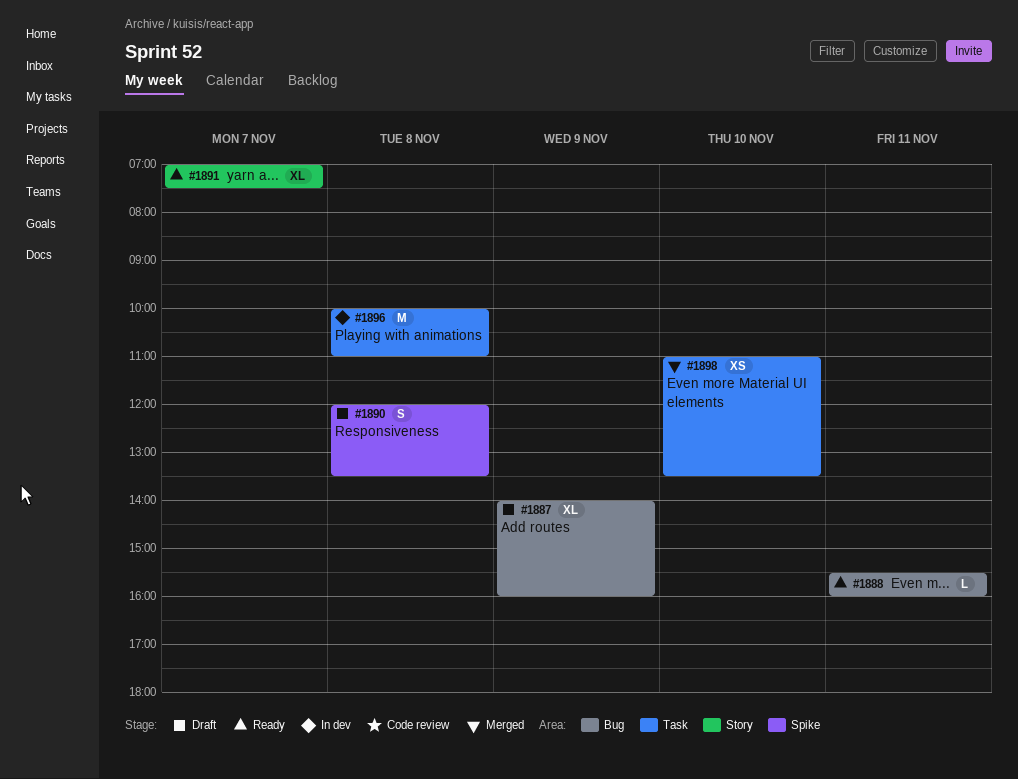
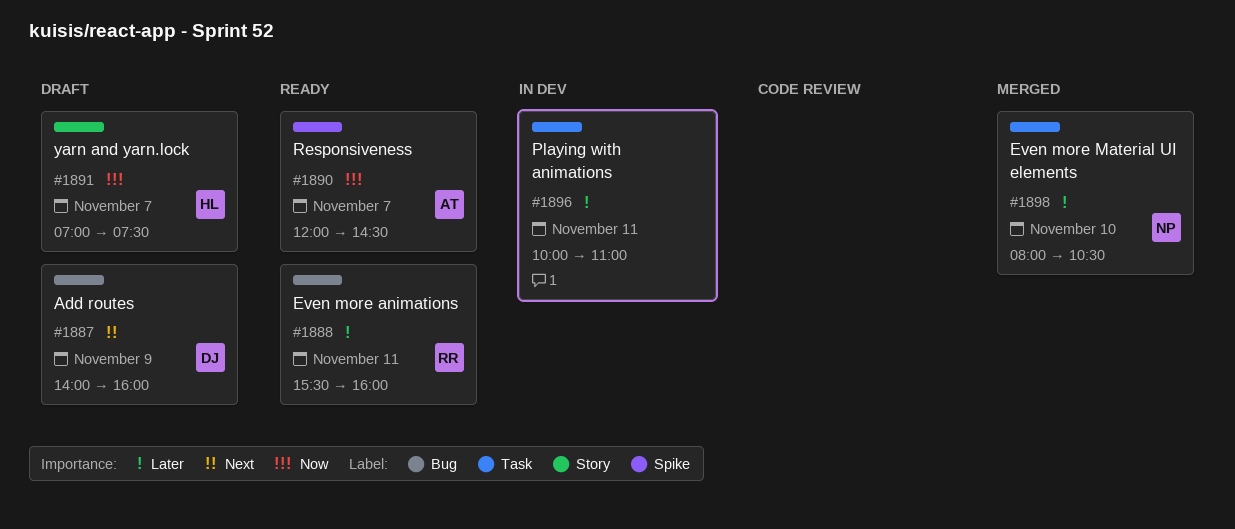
#1890, status: Draft -> Ready
#1890, day: Nov 8 -> Nov 7
#1890, ends: 13:30 -> 14:30
#1891, status: Ready -> Draft
#1896, day: Nov 8 -> Nov 11
#1898, begins: 11:00 -> 08:00
#1898, ends: 13:30 -> 10:30

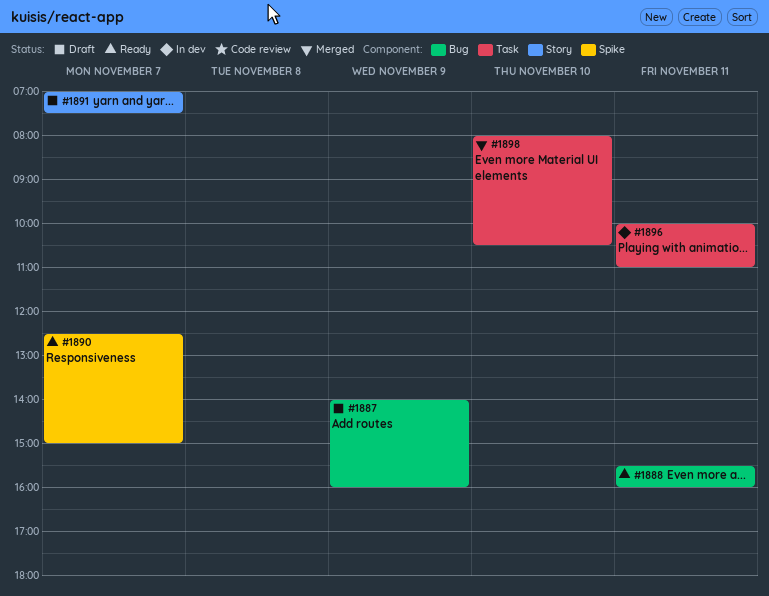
#1890, begins: 12:00 -> 12:30
#1890, ends: 14:30 -> 15:00

